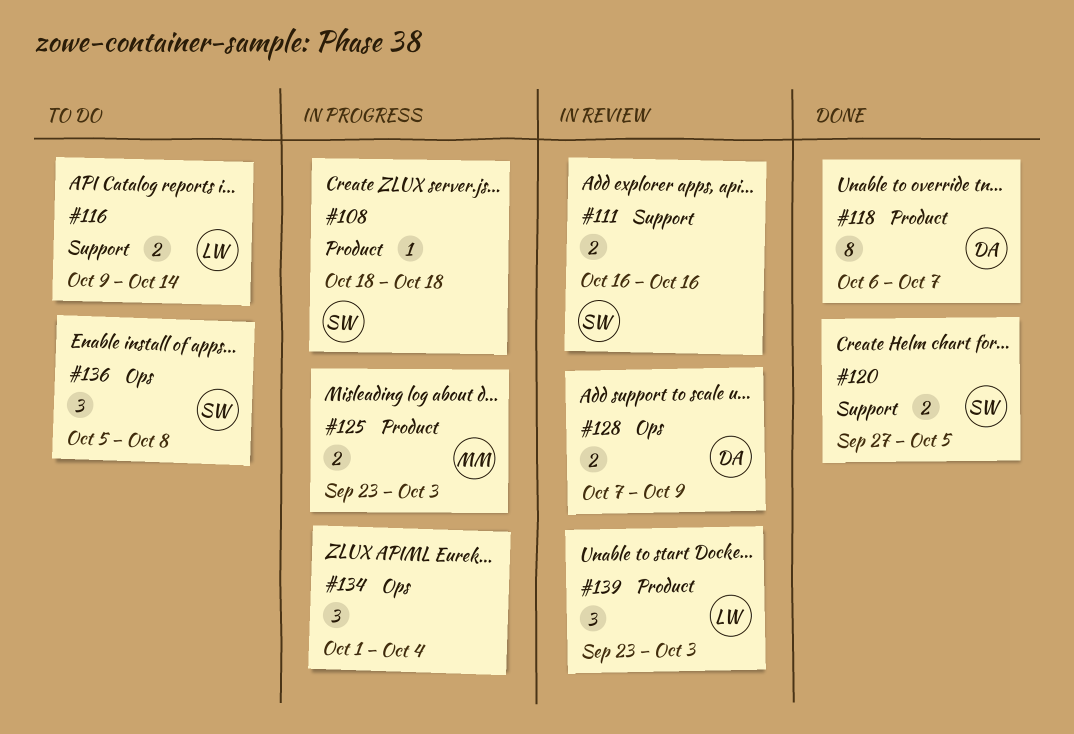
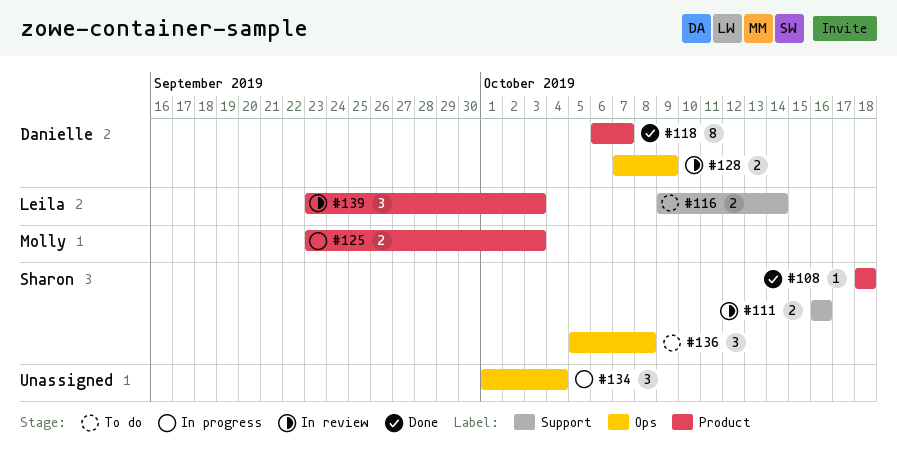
#108, status: In progress -> Done
#120: present -> none

